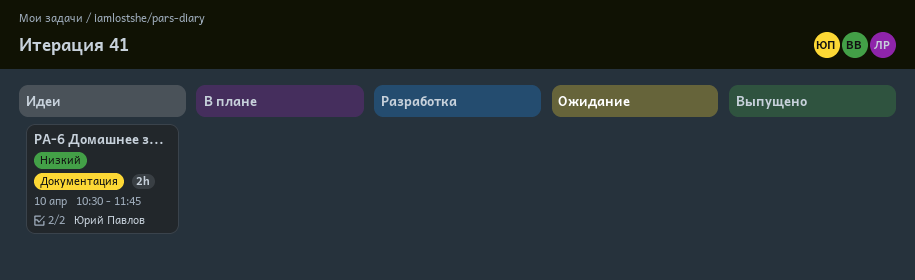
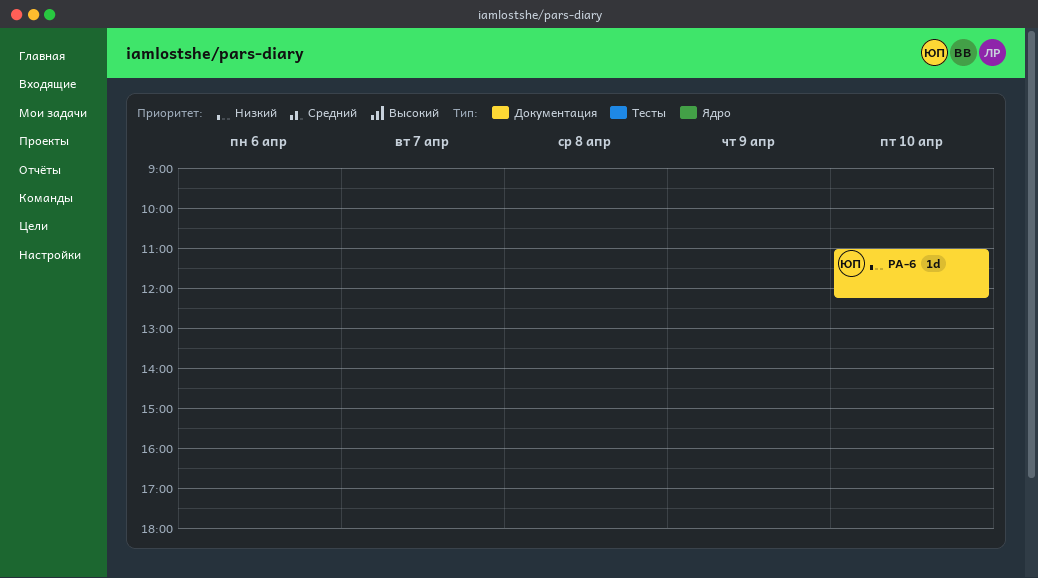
PA-6, estimate: 2h -> 1d
PA-6, begins: 10:30 -> 11:00
PA-6, ends: 11:45 -> 12:15

